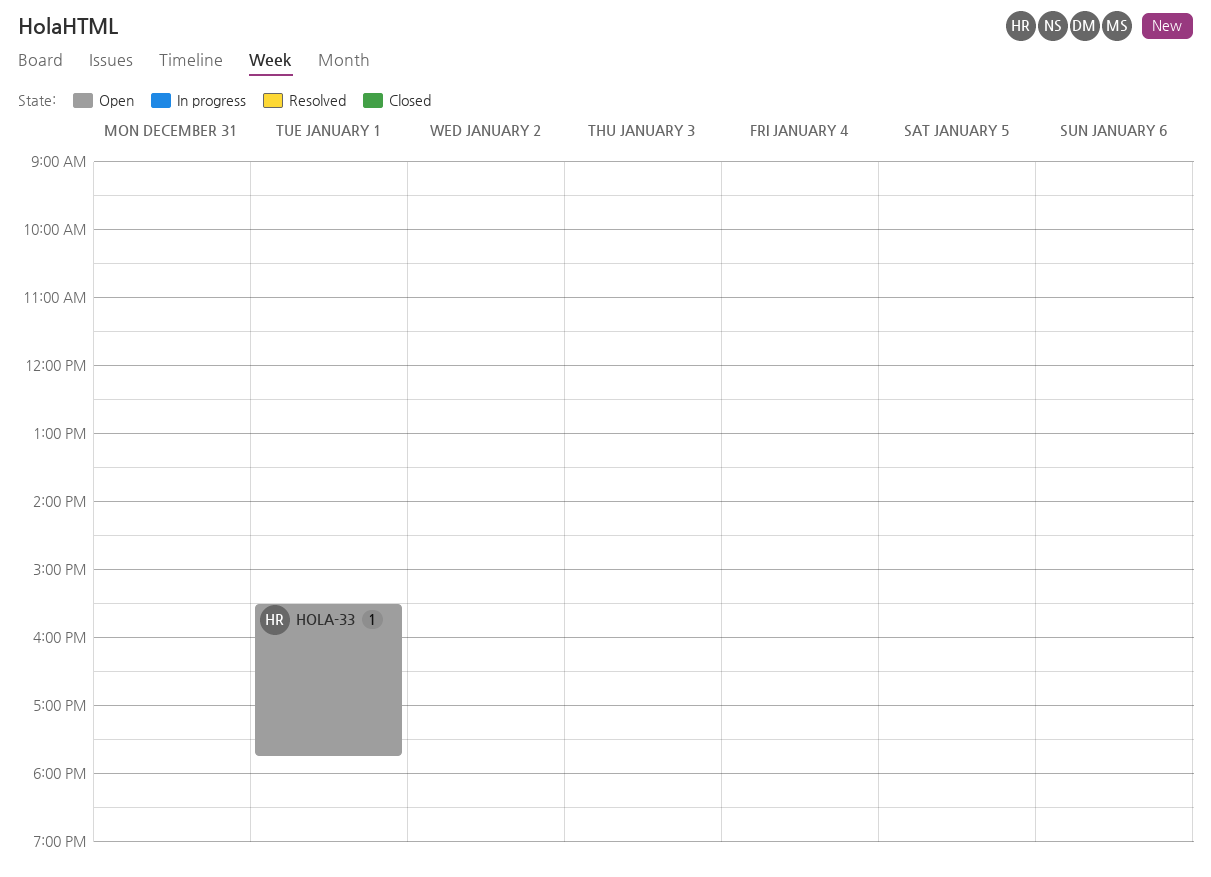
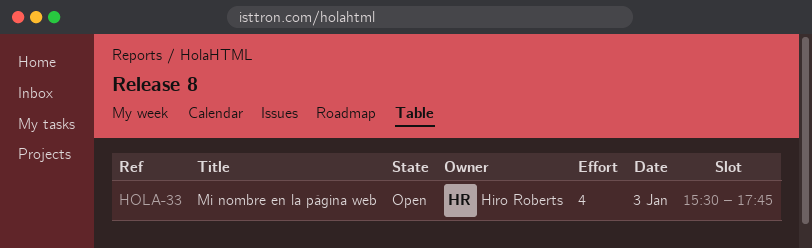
HOLA-33, estimate: 1 -> 4
HOLA-33, day: Jan 1 -> Jan 3

